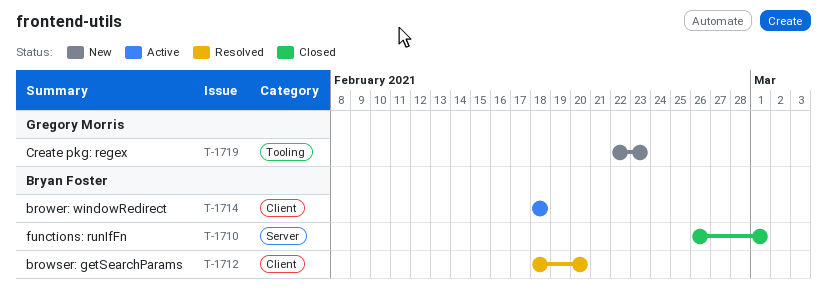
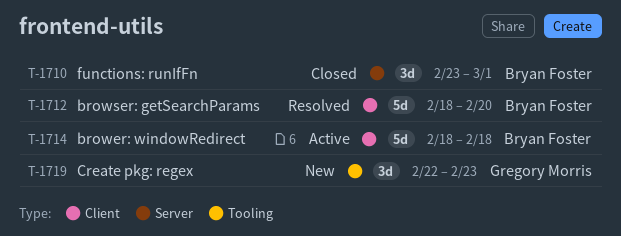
T-1710, start: Feb 26 -> Feb 23

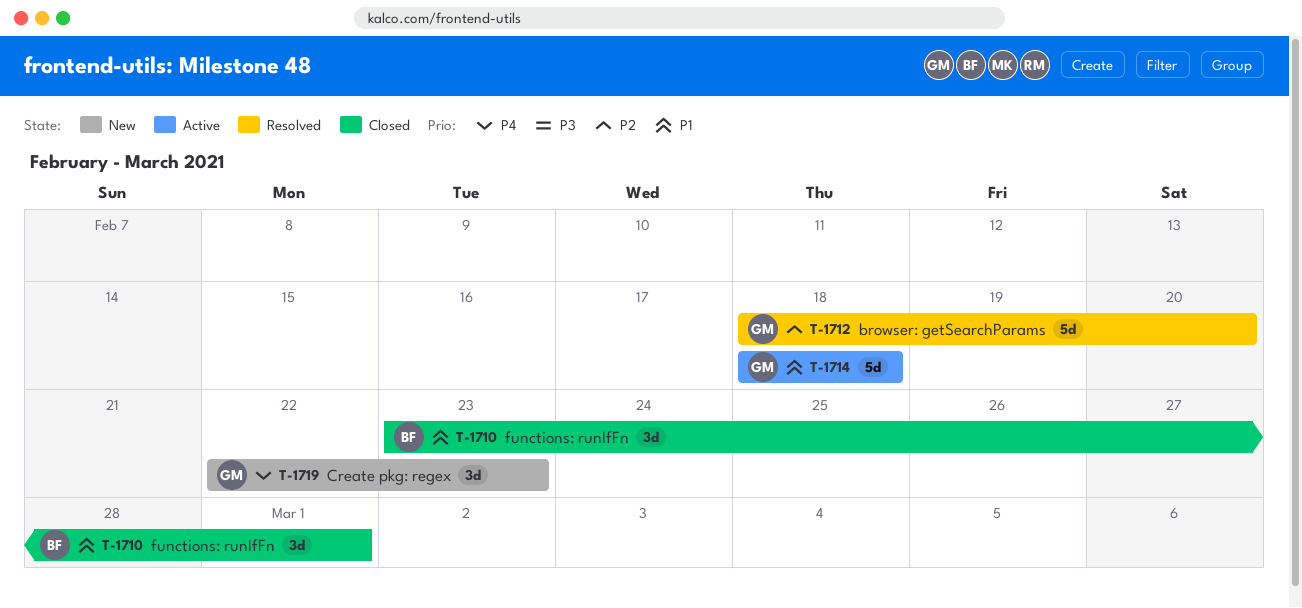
T-1712, owner: Bryan Foster -> Gregory Morris
T-1714, owner: Bryan Foster -> Gregory Morris

